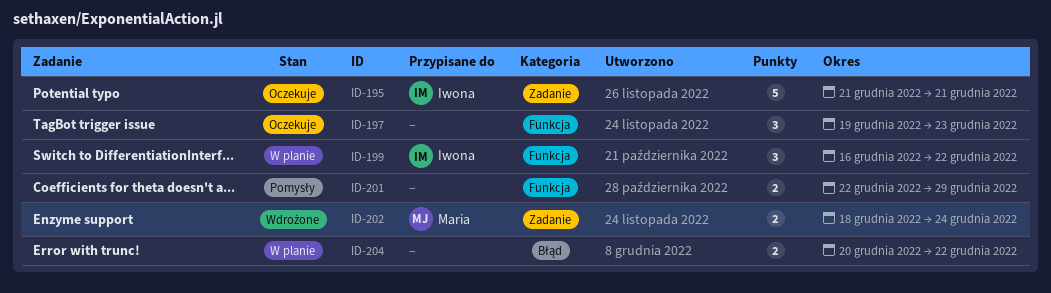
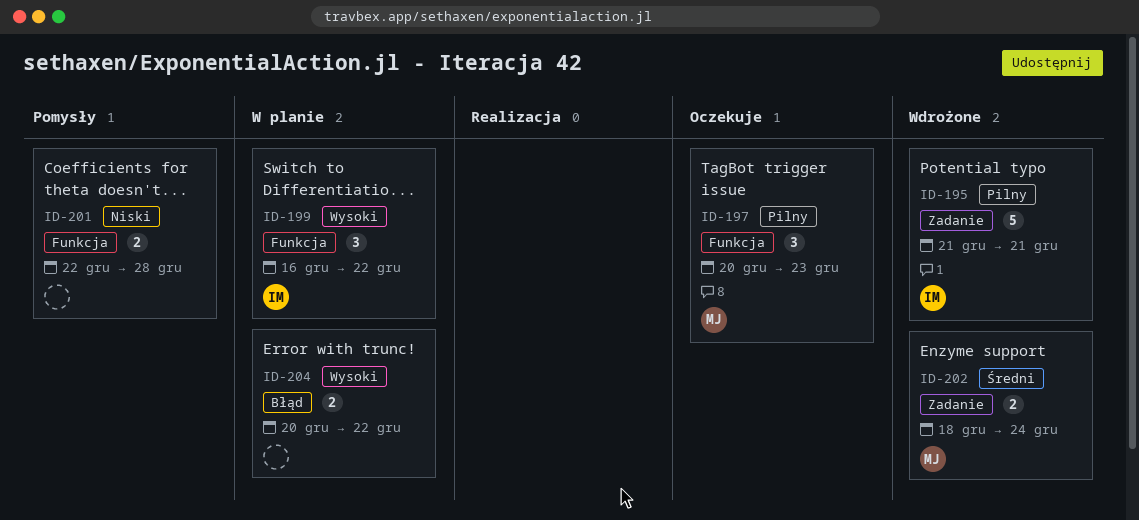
ID-195, status: Oczekuje -> Wdrożone
ID-197, owner: none -> Maria
ID-197, start: Dec 19 -> Dec 20
ID-201, due: Dec 29 -> Dec 28

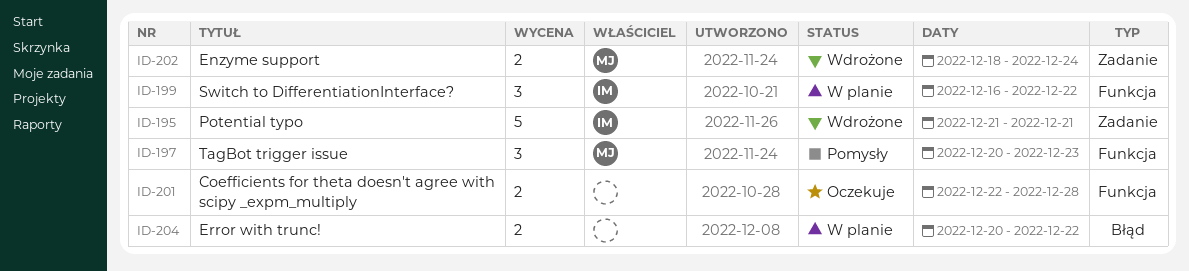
ID-197, status: Oczekuje -> Pomysły
ID-201, status: Pomysły -> Oczekuje

